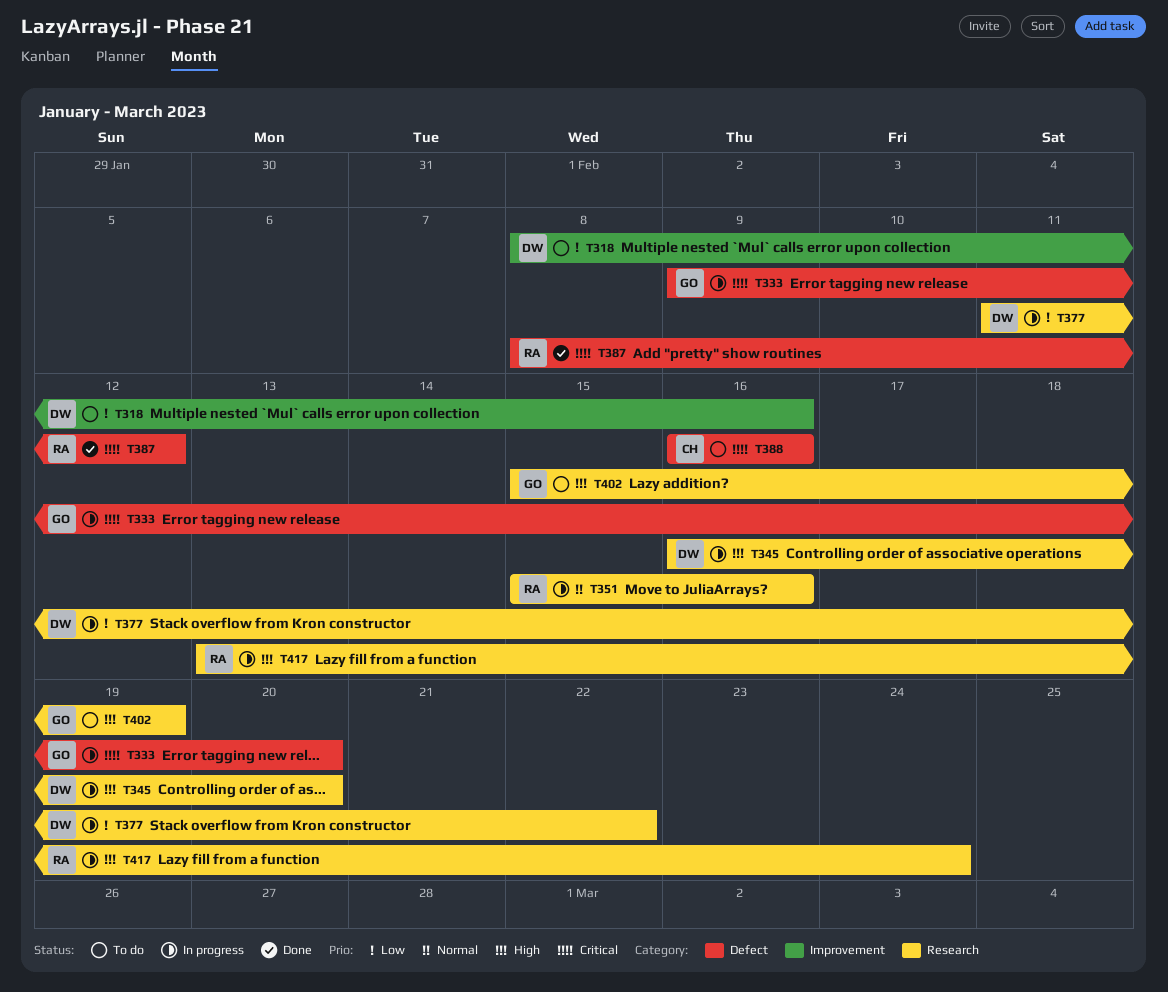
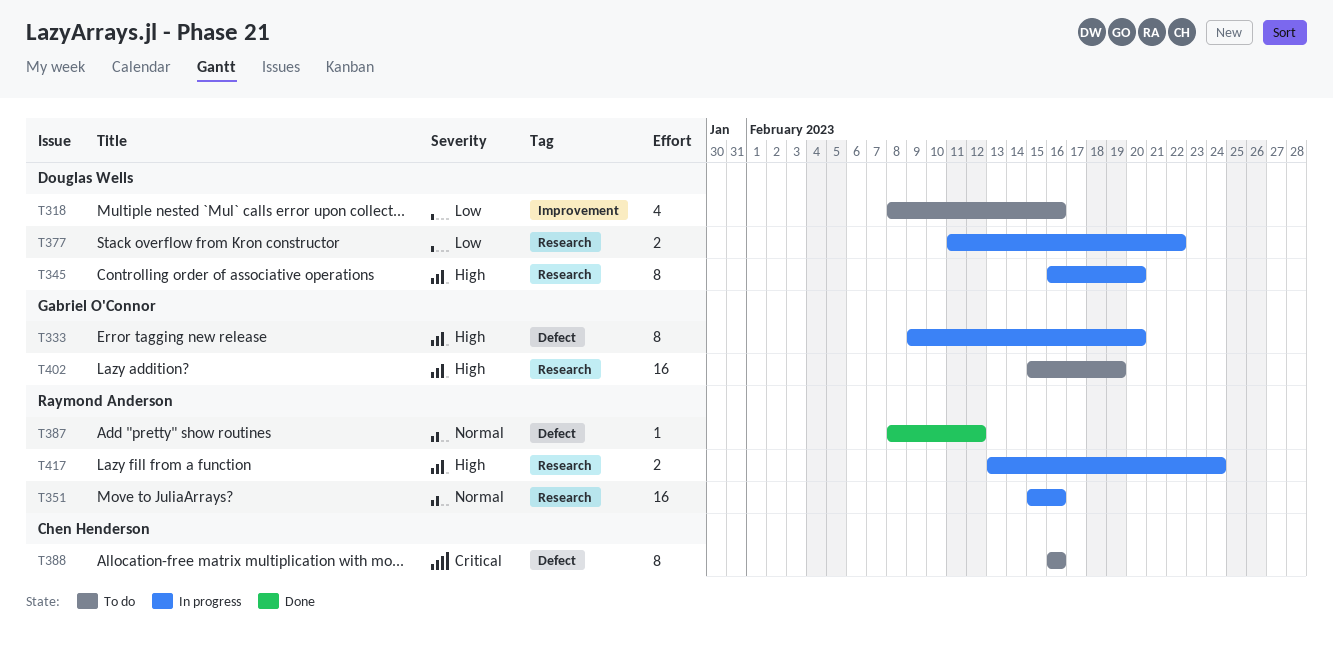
T333, priority: Critical -> High
T387, priority: Critical -> Normal

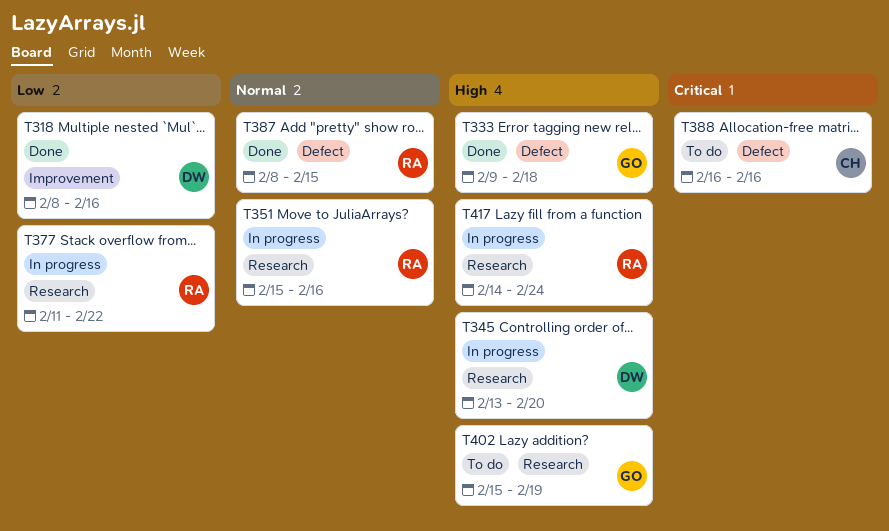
T318, status: To do -> Done
T333, status: In progress -> Done
T333, due: Feb 20 -> Feb 18
T345, start: Feb 16 -> Feb 13
T377, owner: Douglas Wells -> Raymond Anderson
T387, due: Feb 12 -> Feb 15
T417, start: Feb 13 -> Feb 14

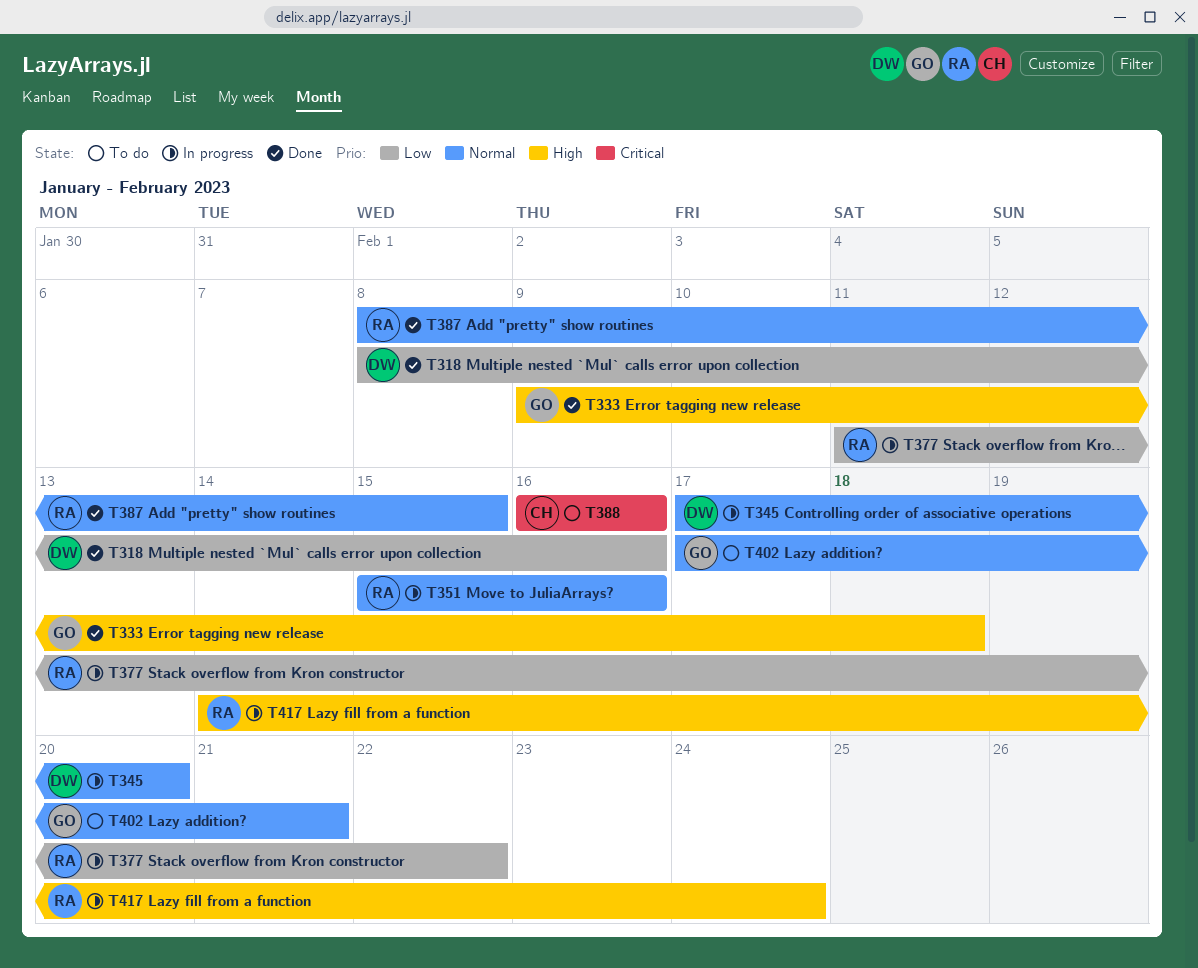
T345, priority: High -> Normal
T345, start: Feb 13 -> Feb 17
T402, priority: High -> Normal
T402, start: Feb 15 -> Feb 17
T402, due: Feb 19 -> Feb 21

